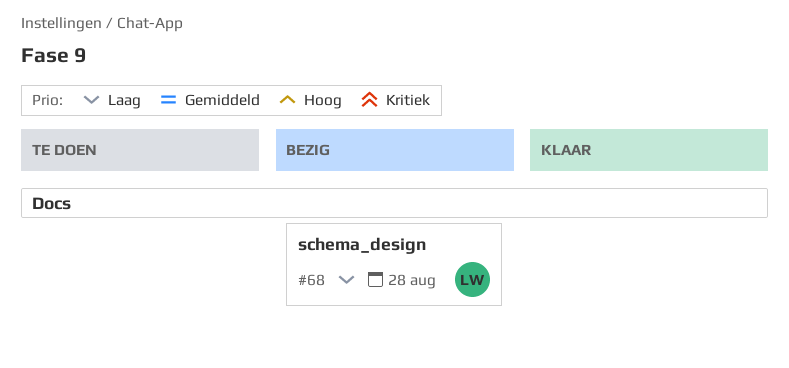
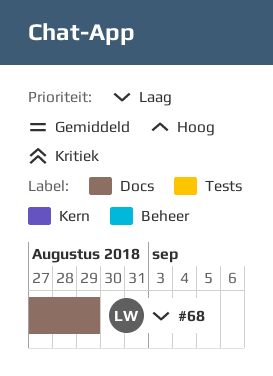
#68, due: Aug 28 -> Aug 29

